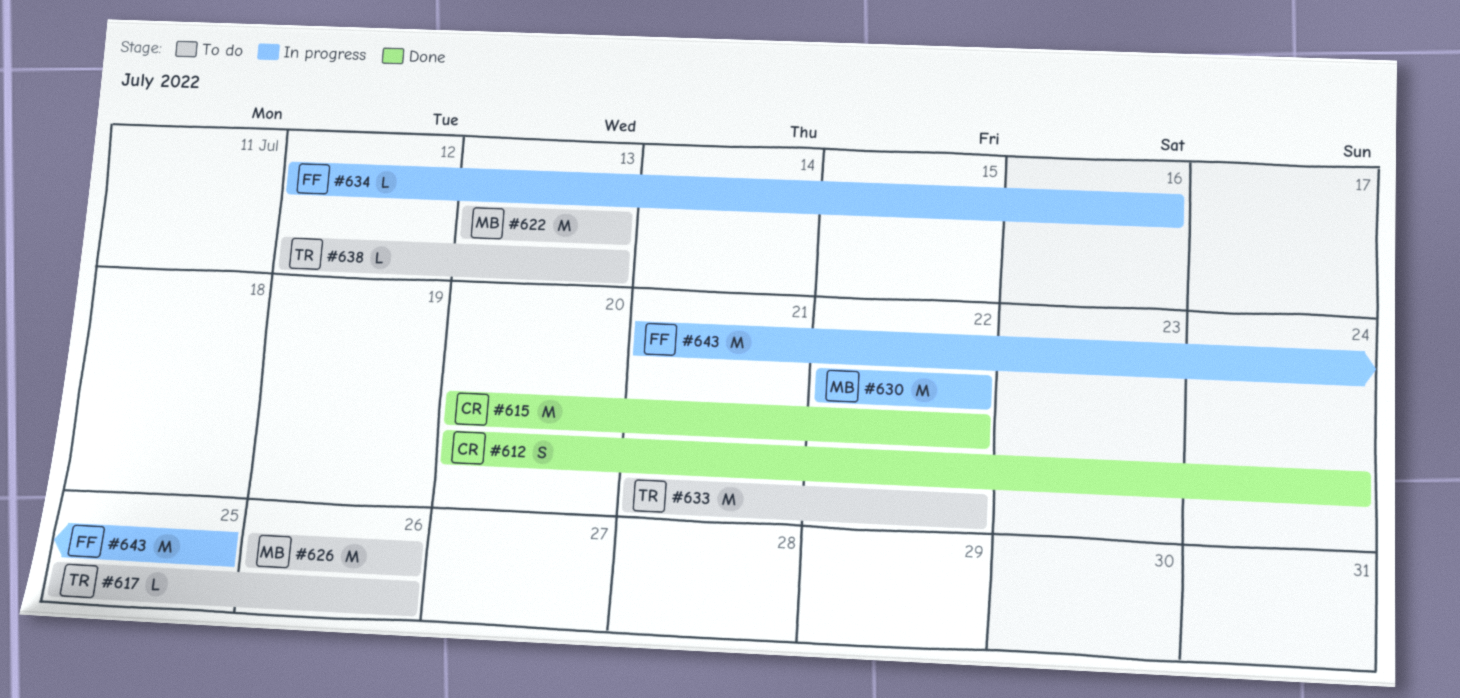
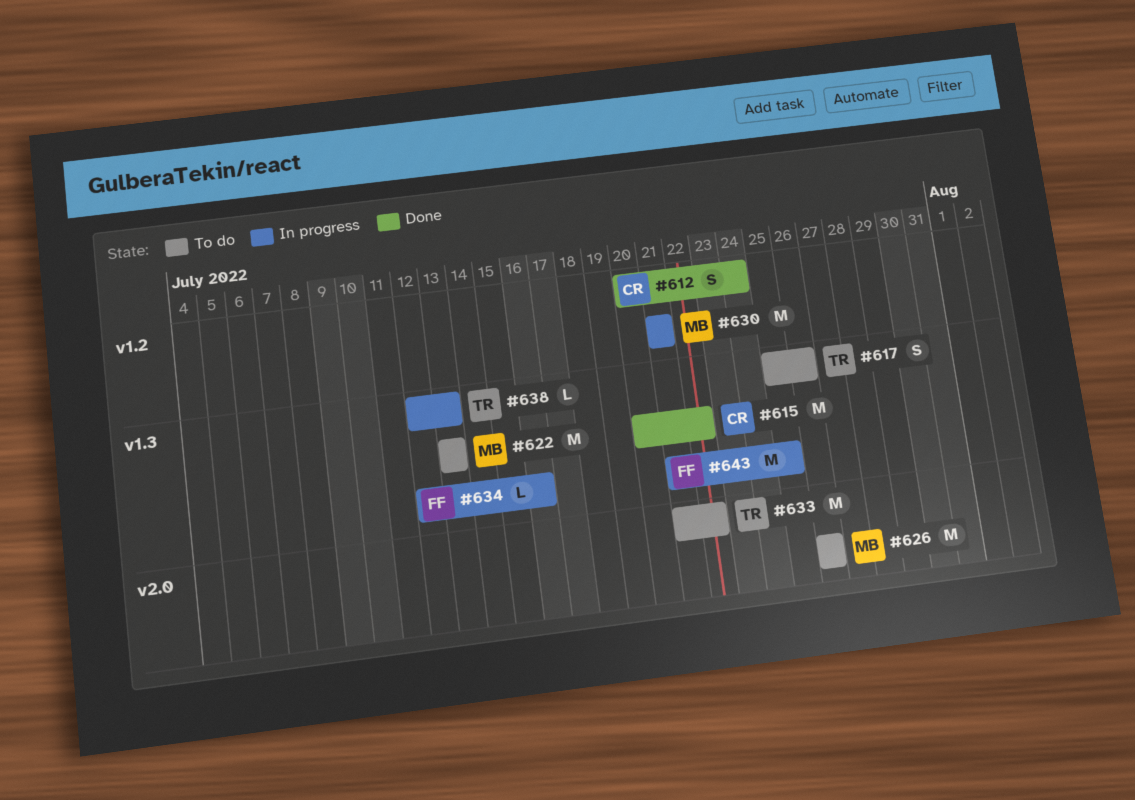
#617, estimate: L -> S
#630, start: Jul 22 -> Jul 21
#630, due: Jul 22 -> Jul 21
#638, status: To do -> In progress

